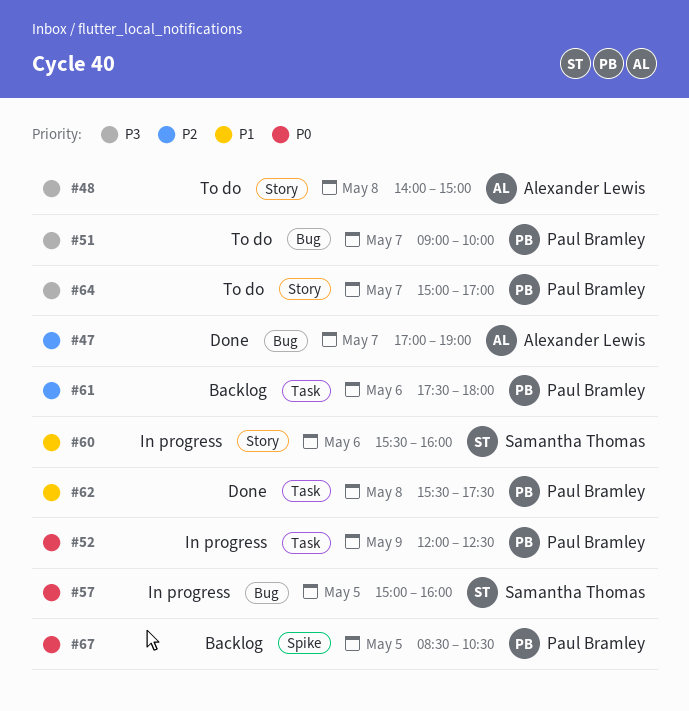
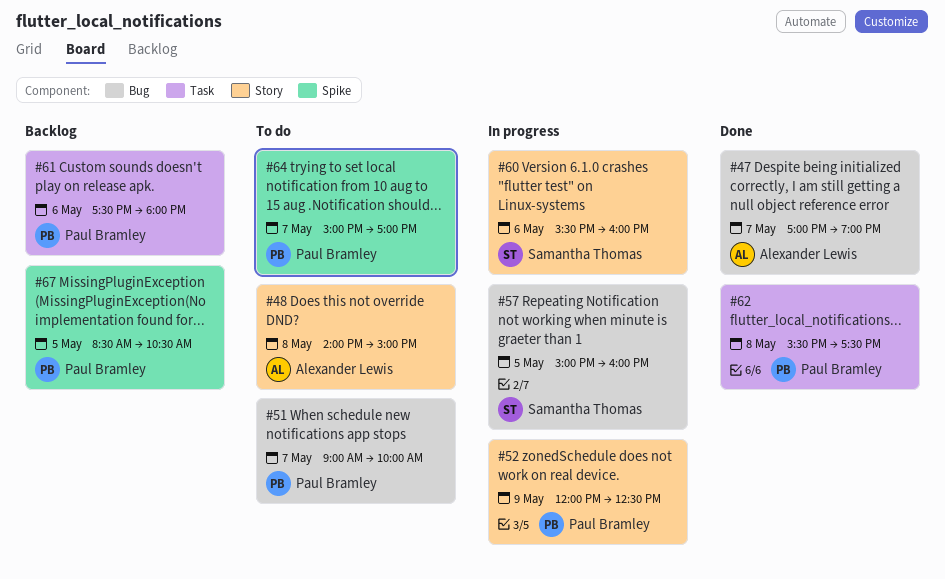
#52, label: Task -> Story
#64, label: Story -> Spike

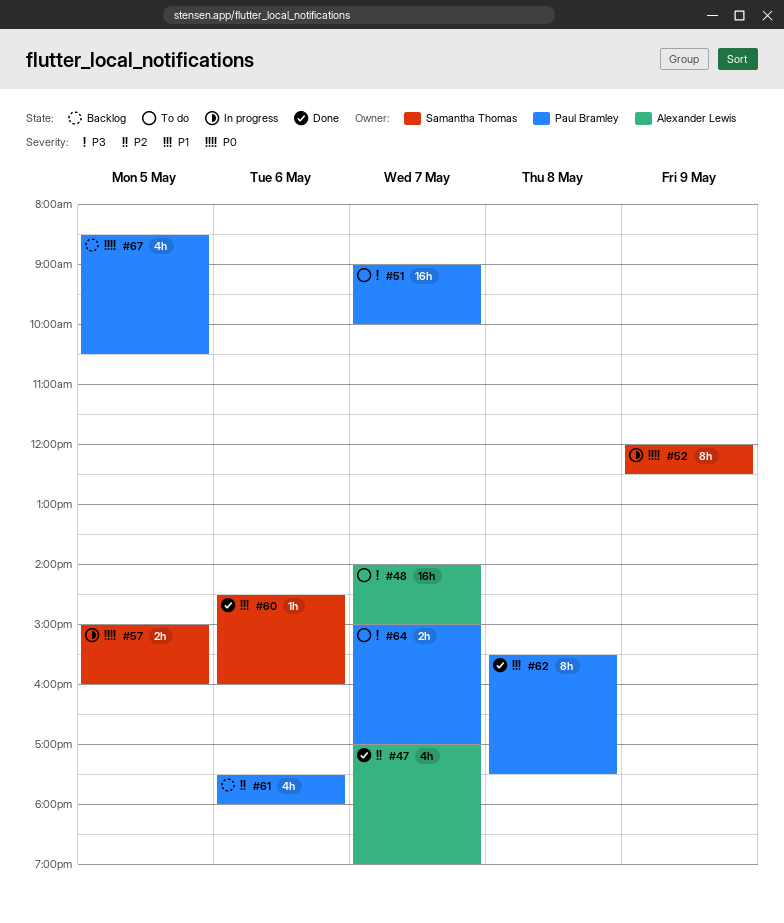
#48, day: May 8 -> May 7
#52, owner: Paul Bramley -> Samantha Thomas
#60, status: In progress -> Done
#60, begins: 15:30 -> 14:30

